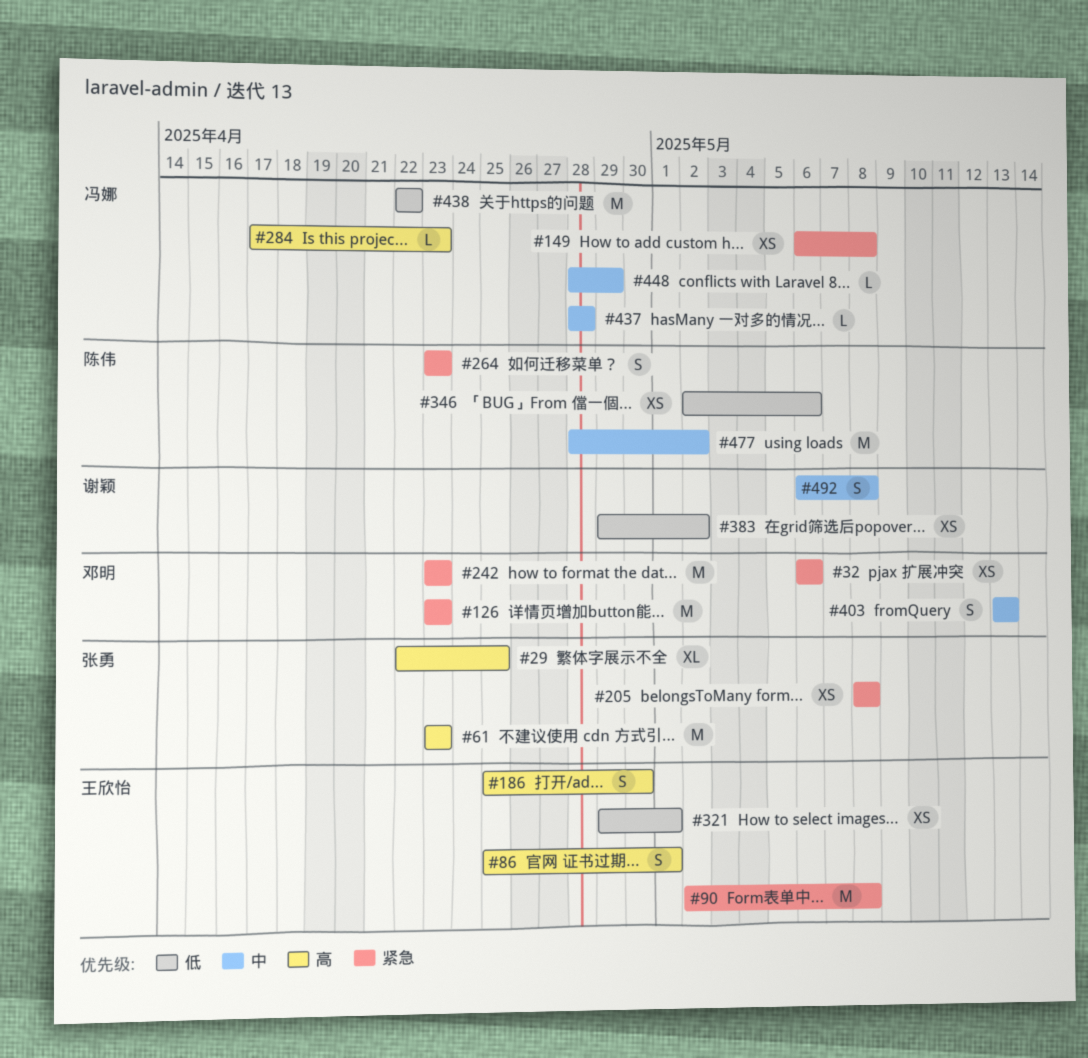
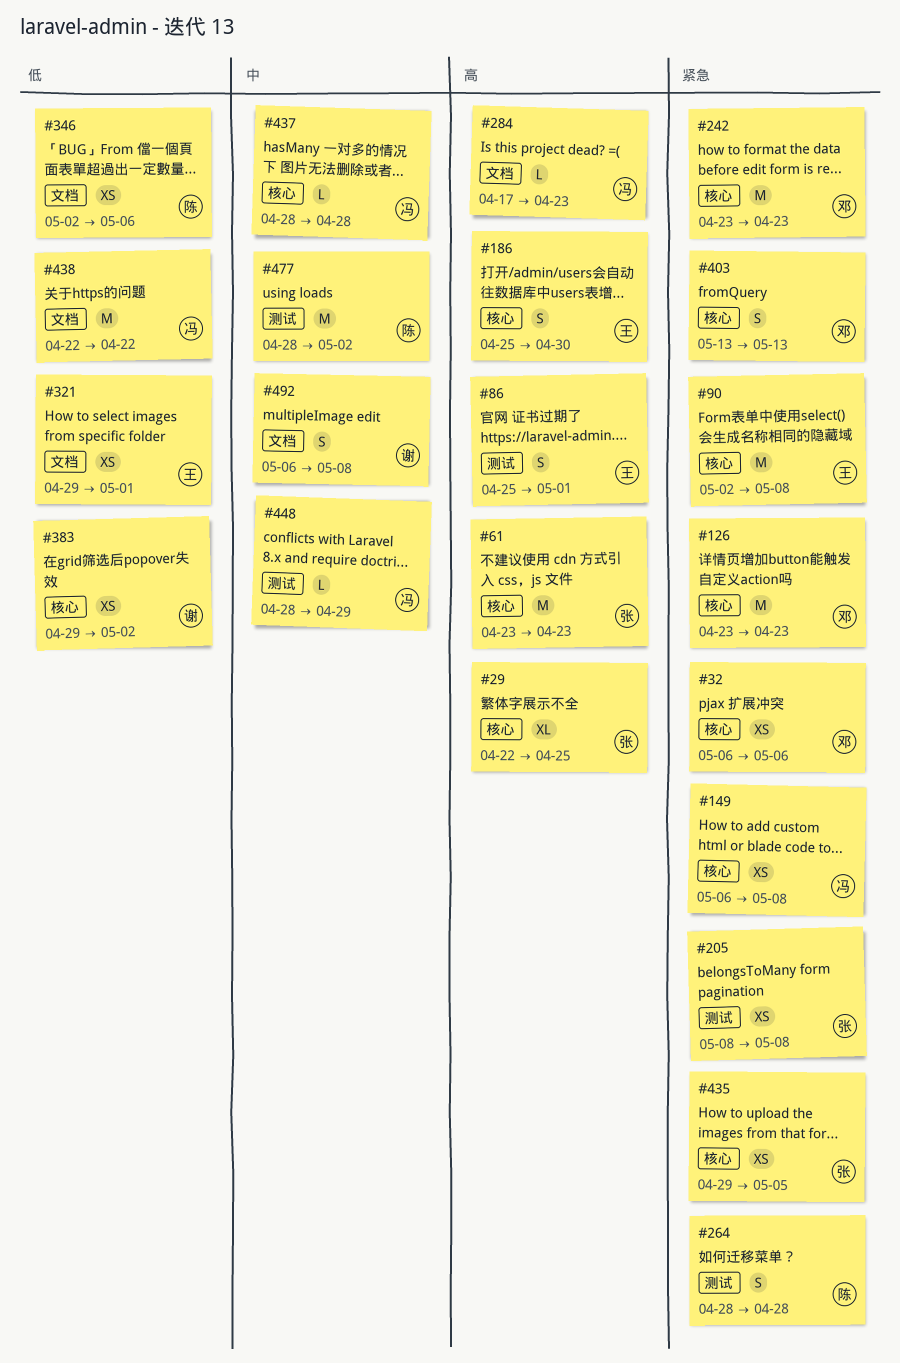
#264, start: Apr 23 -> Apr 28
#264, due: Apr 23 -> Apr 28
#403, priority: 中 -> 紧急
#435: none -> present

